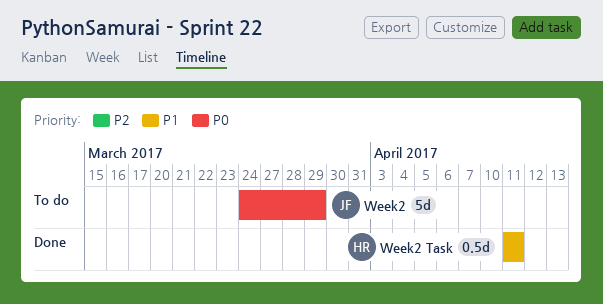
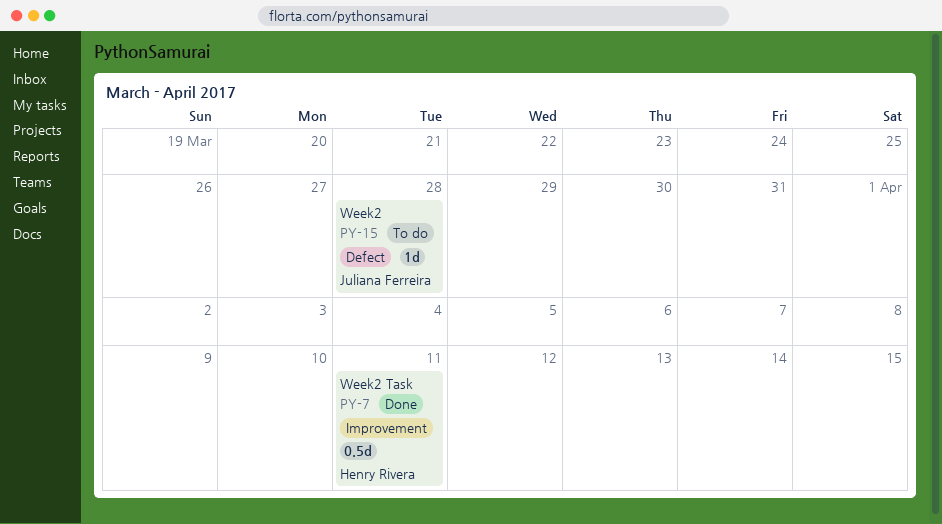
Week2, estimate: 5d -> 1d
Week2, due: Mar 29 -> Mar 28

